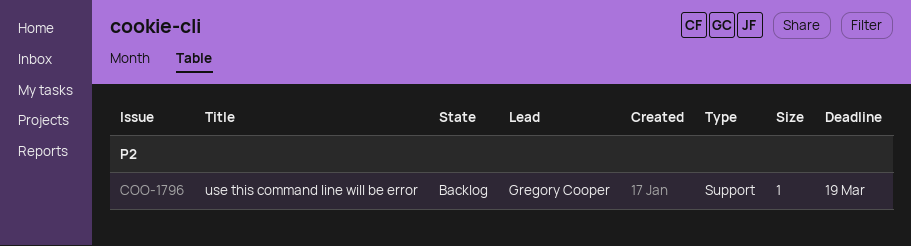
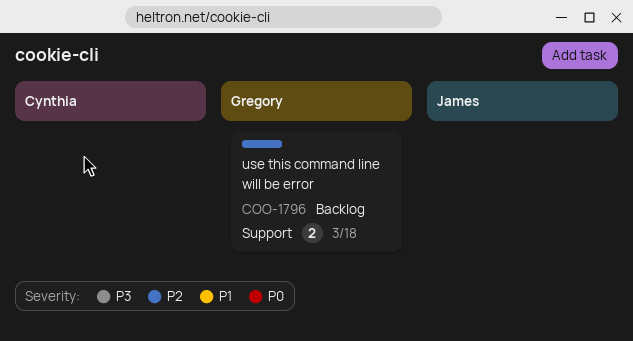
COO-1796, estimate: 1 -> 2
COO-1796, due: Mar 19 -> Mar 18

